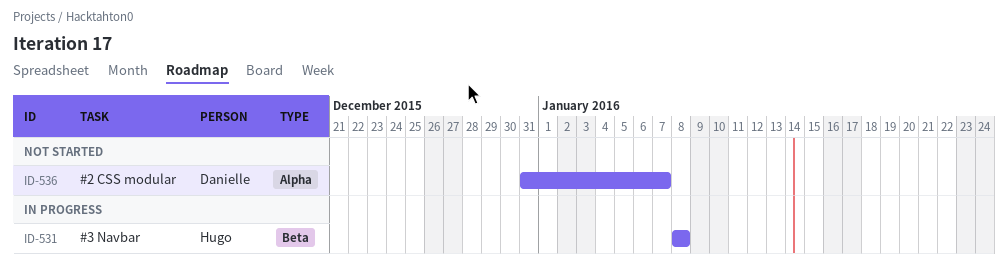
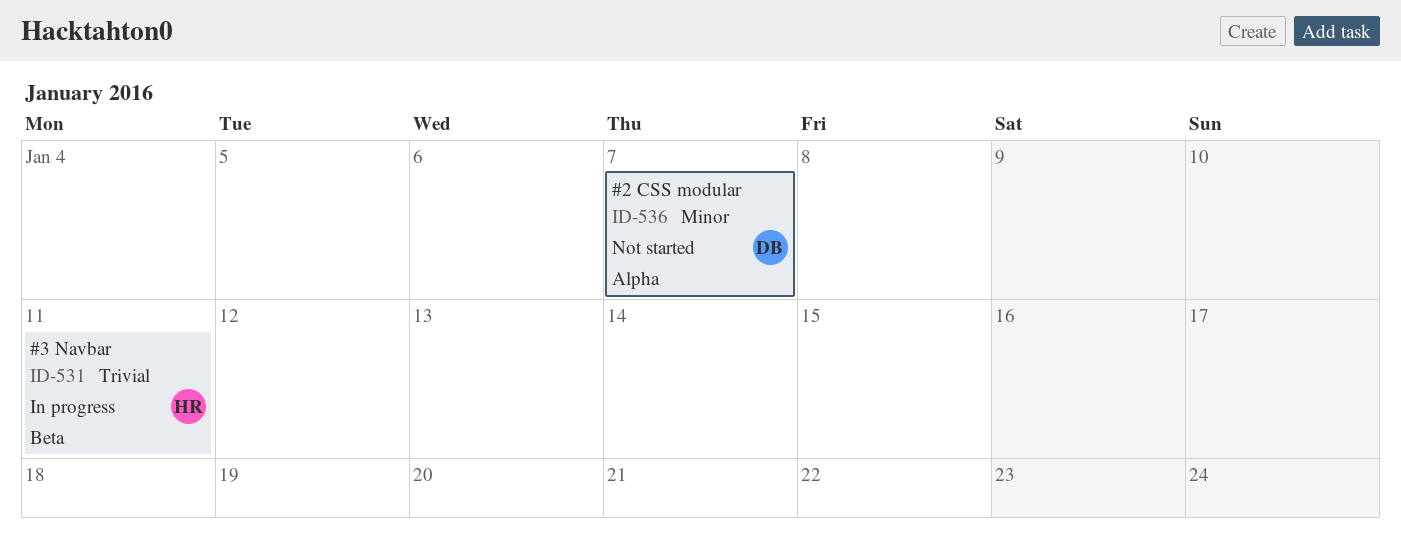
ID-531, due: Jan 8 -> Jan 11

